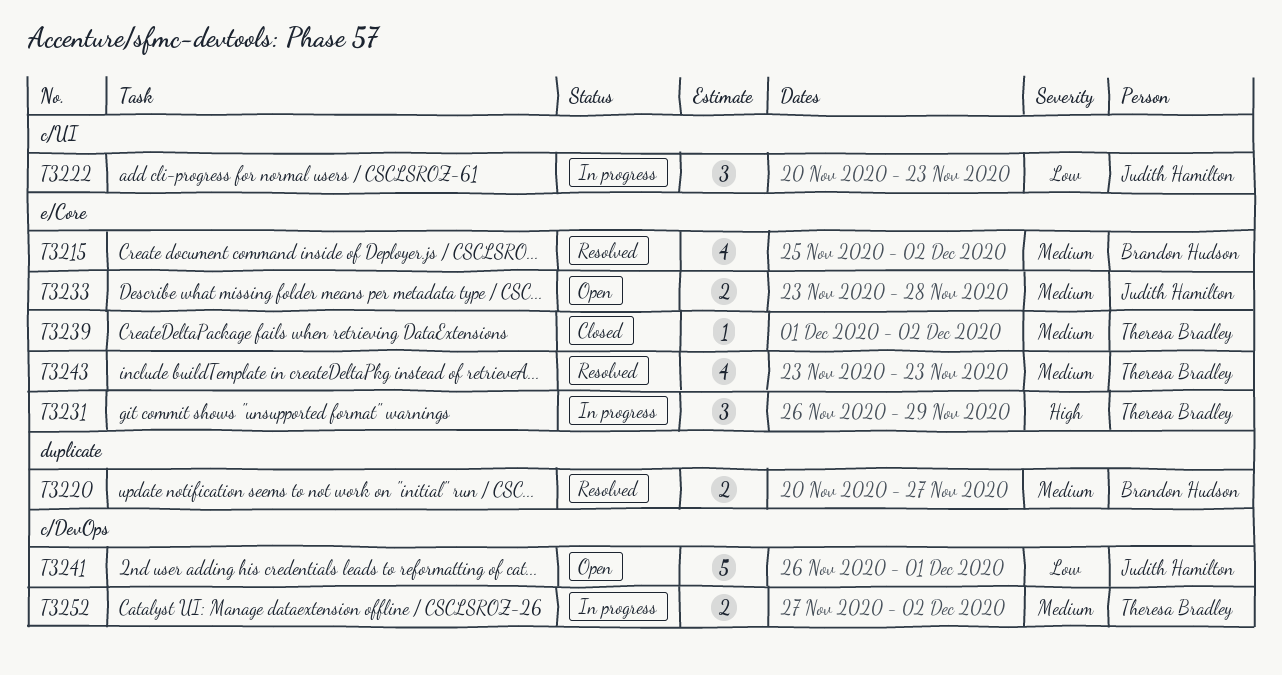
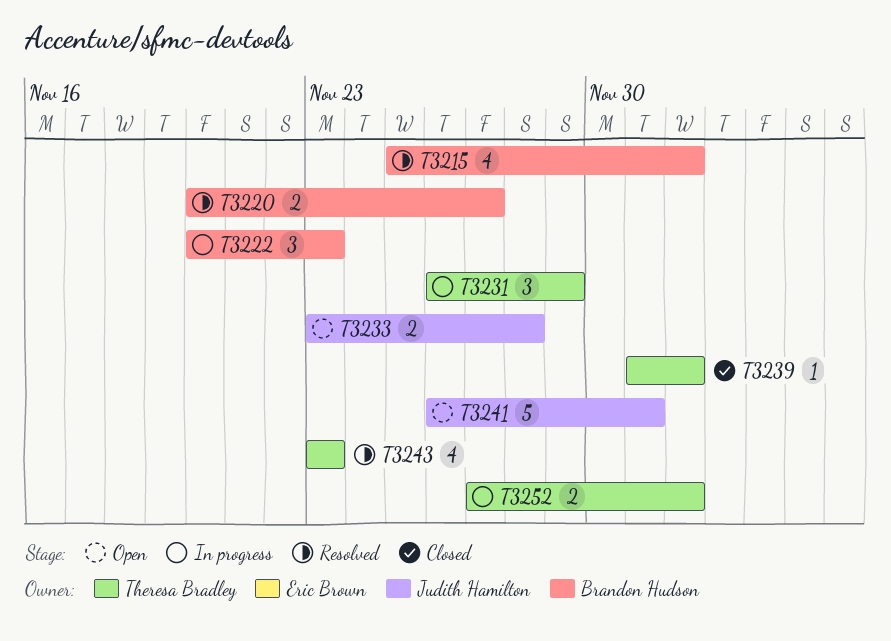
T3222, owner: Judith Hamilton -> Brandon Hudson

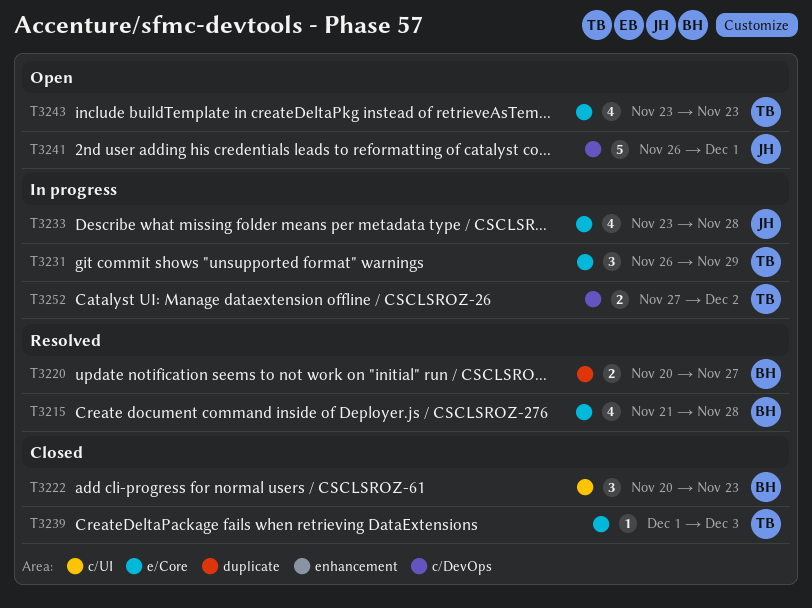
T3215, start: Nov 25 -> Nov 21
T3215, due: Dec 2 -> Nov 28
T3222, status: In progress -> Closed
T3233, status: Open -> In progress
T3233, estimate: 2 -> 4
T3239, due: Dec 2 -> Dec 3
T3243, status: Resolved -> Open

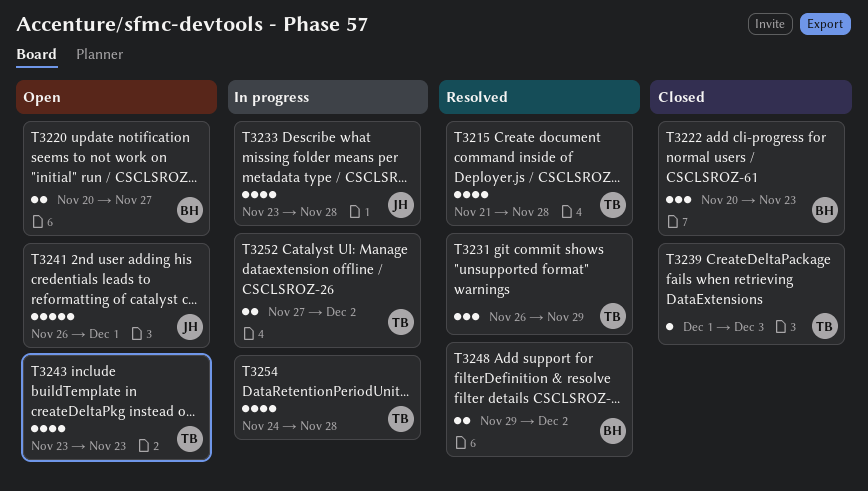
T3215, owner: BH -> TB
T3220, status: Resolved -> Open
T3231, status: In progress -> Resolved
T3248: none -> present
T3254: none -> present

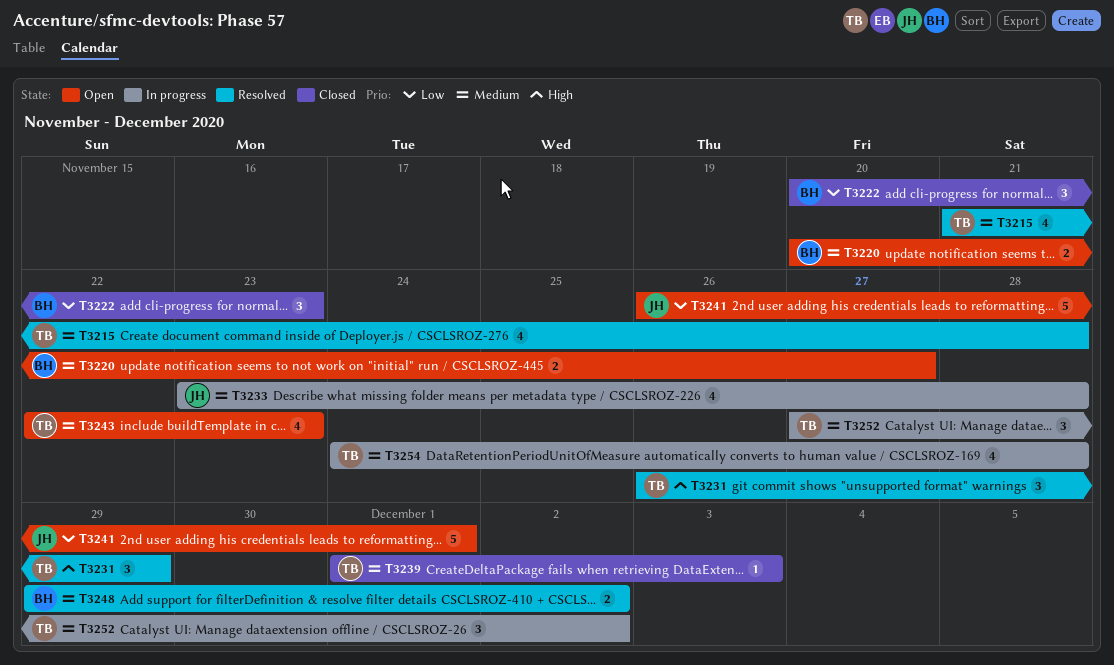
T3243, start: Nov 23 -> Nov 22
T3252, estimate: 2 -> 3

